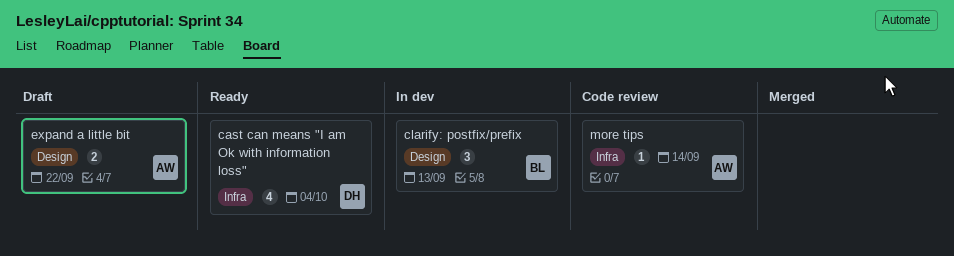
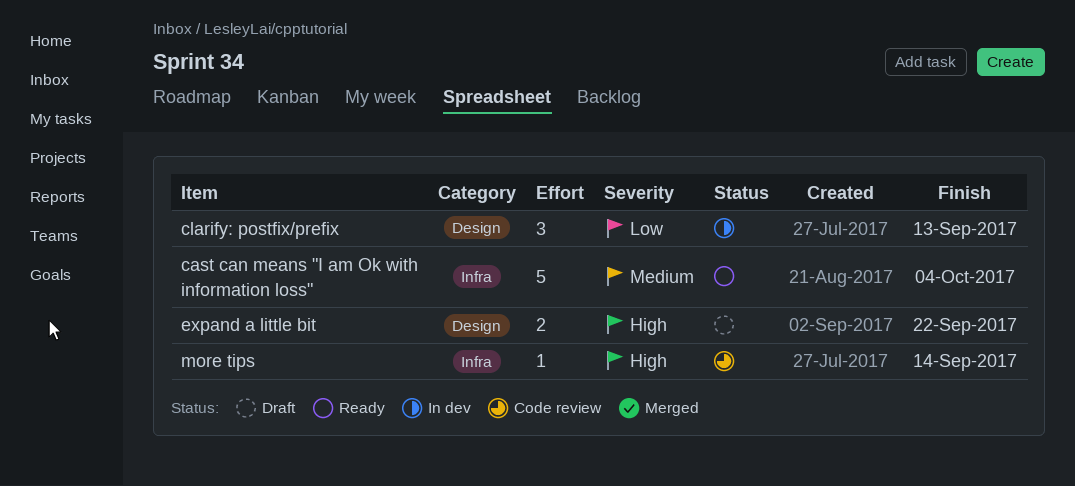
cast can means "I am Ok with information loss", estimate: 4 -> 5

